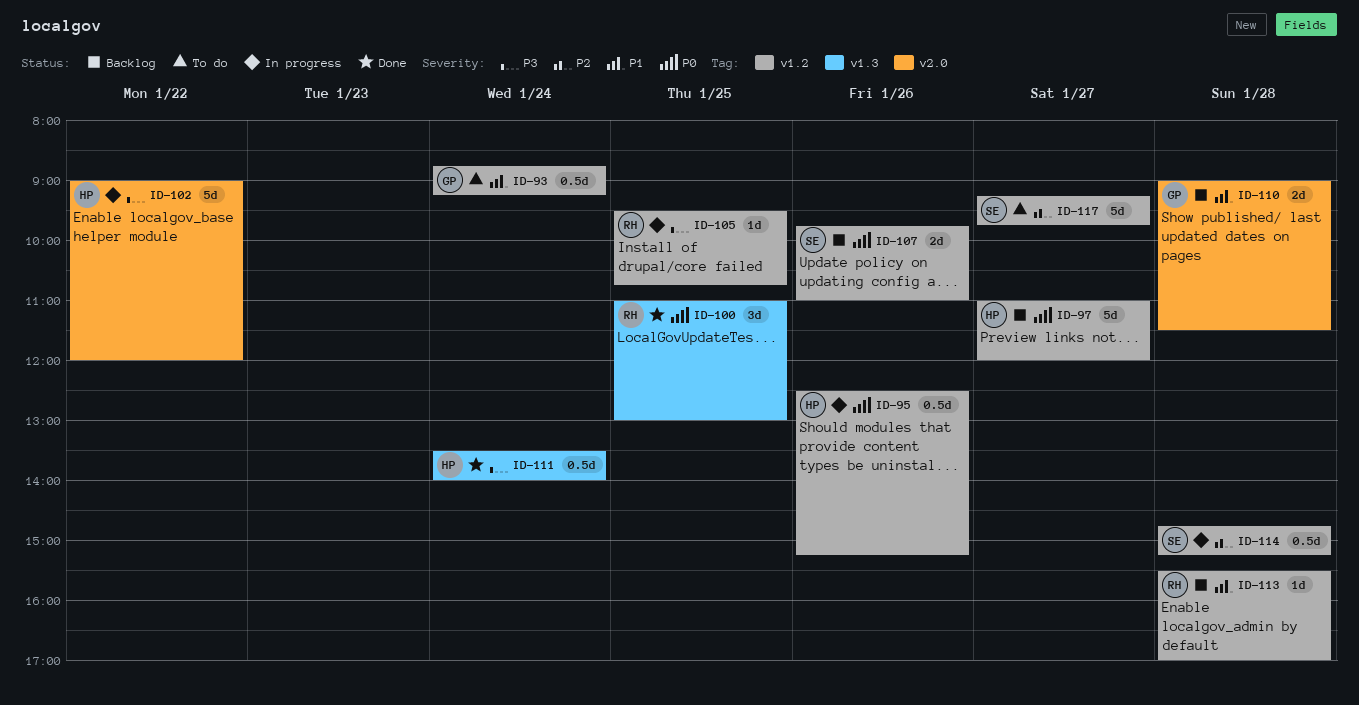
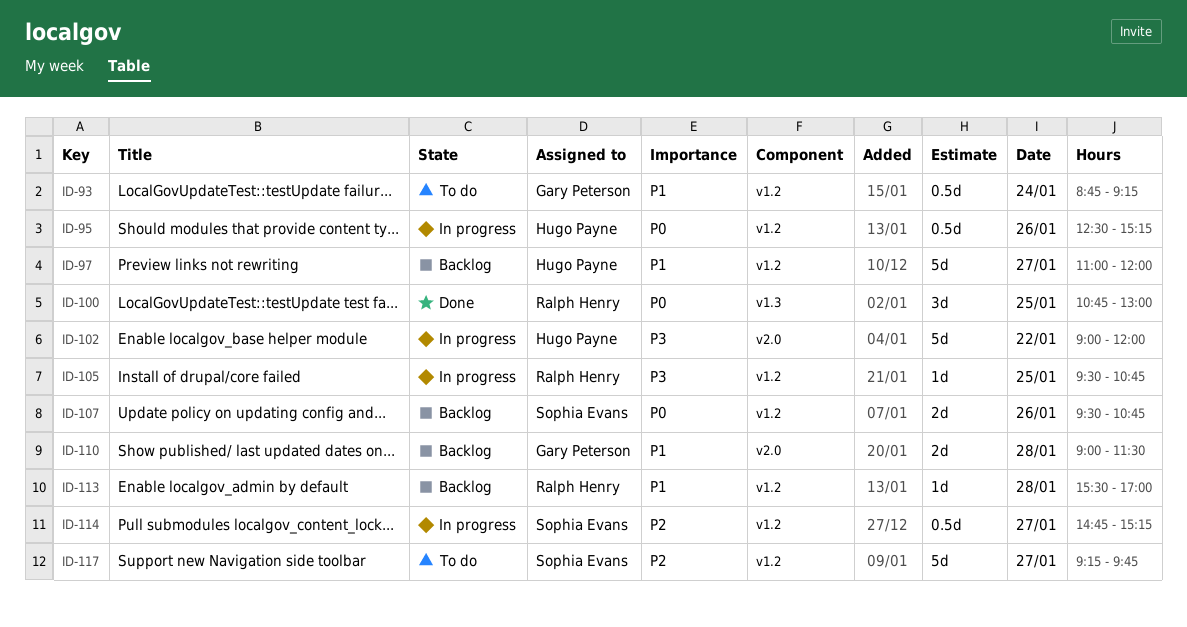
ID-97, priority: P0 -> P1
ID-100, begins: 11:00 -> 10:45
ID-107, begins: 09:45 -> 09:30
ID-107, ends: 11:00 -> 10:45
ID-111: present -> none
ID-114, day: Jan 28 -> Jan 27

